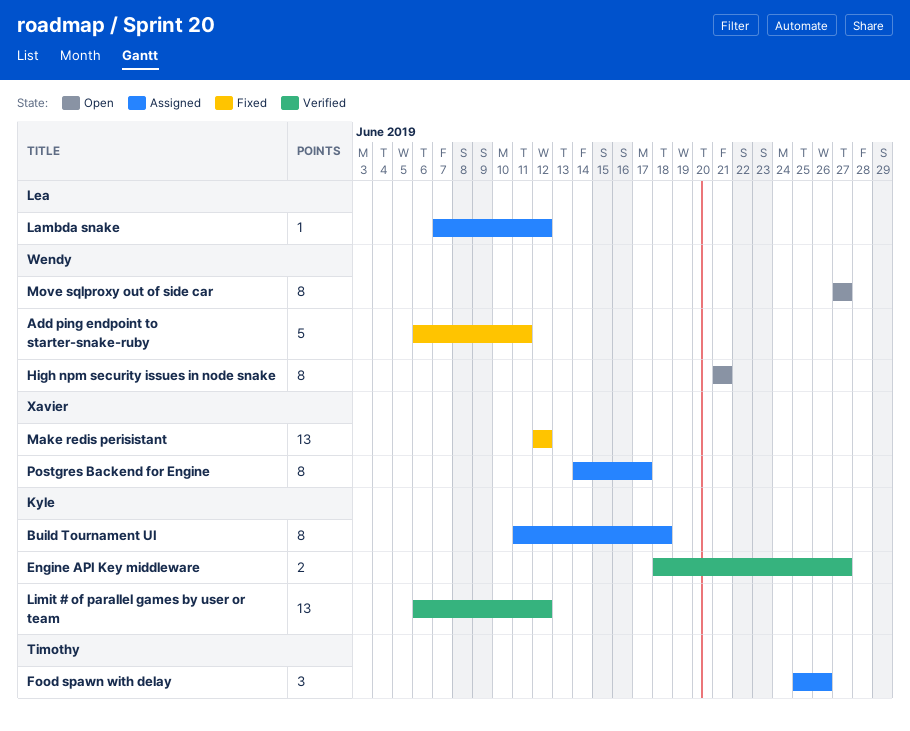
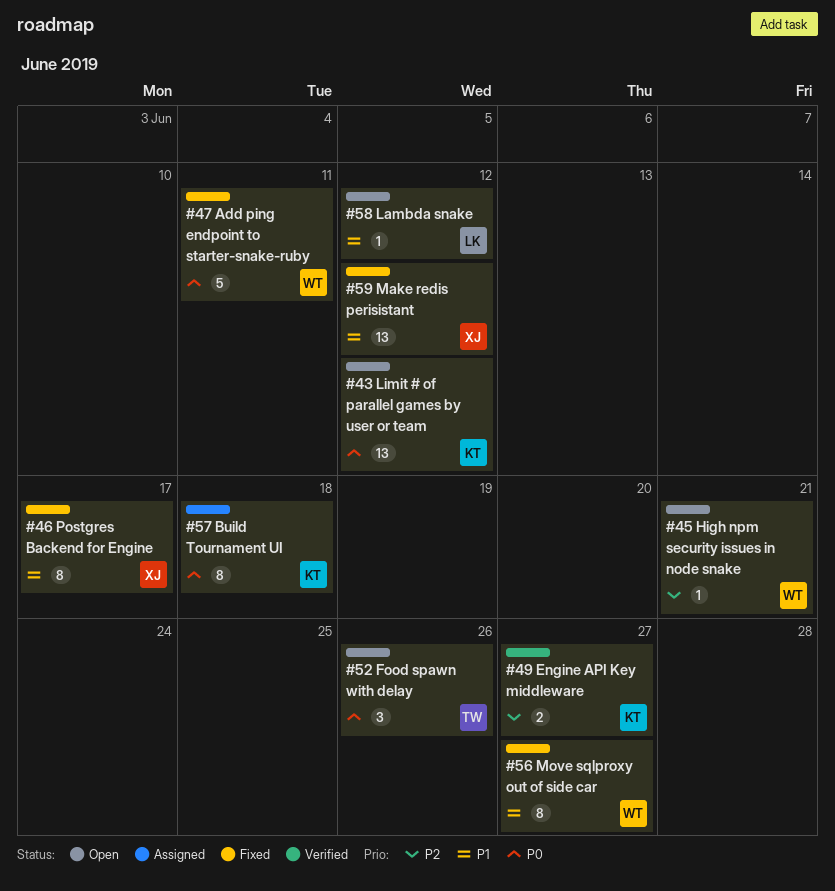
Food spawn with delay, status: Assigned -> Open
High npm security issues in node snake, estimate: 8 -> 1
Lambda snake, status: Assigned -> Open
Limit # of parallel games by user or team, status: Verified -> Open
Move sqlproxy out of side car, status: Open -> Fixed
Postgres Backend for Engine, status: Assigned -> Fixed

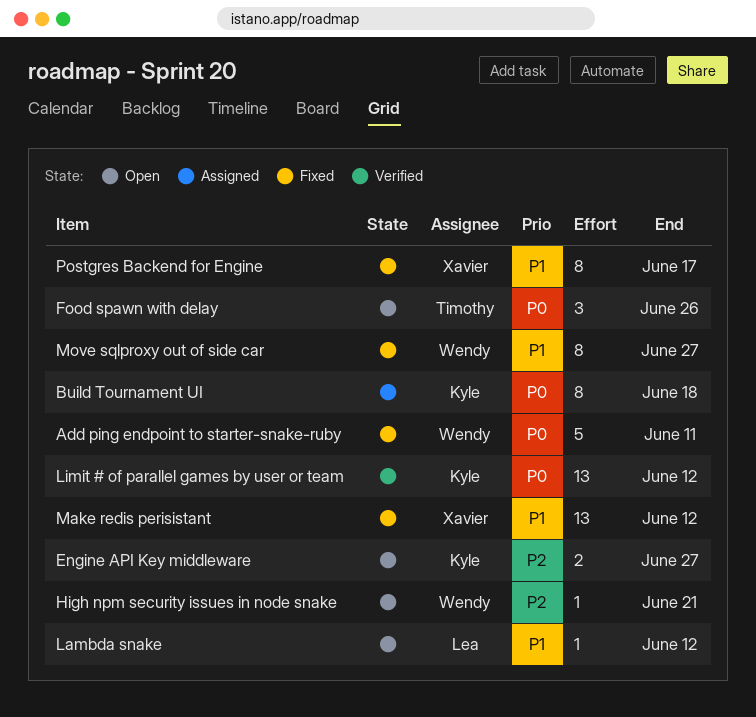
Engine API Key middleware, status: Verified -> Open
Limit # of parallel games by user or team, status: Open -> Verified

